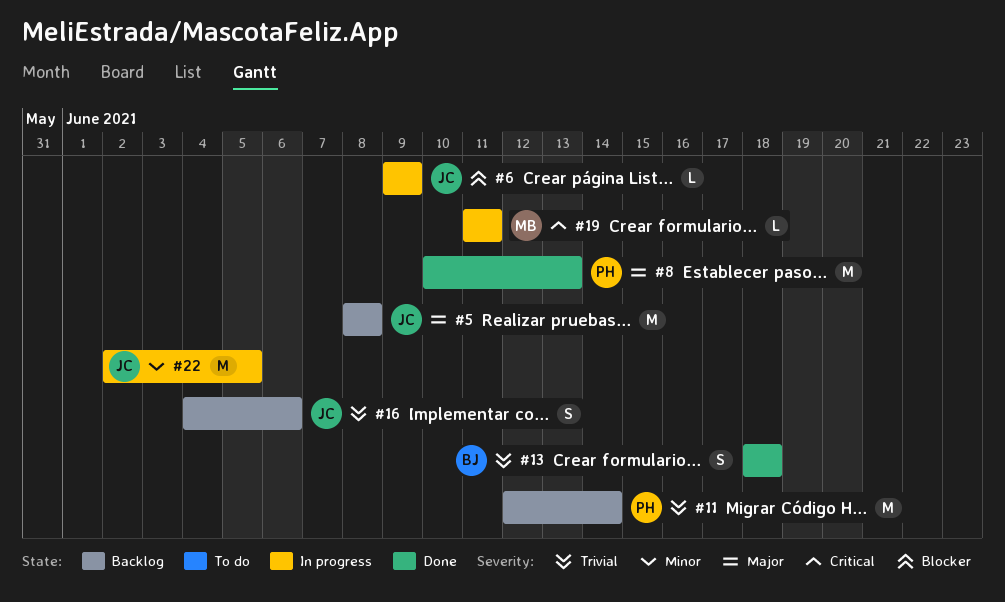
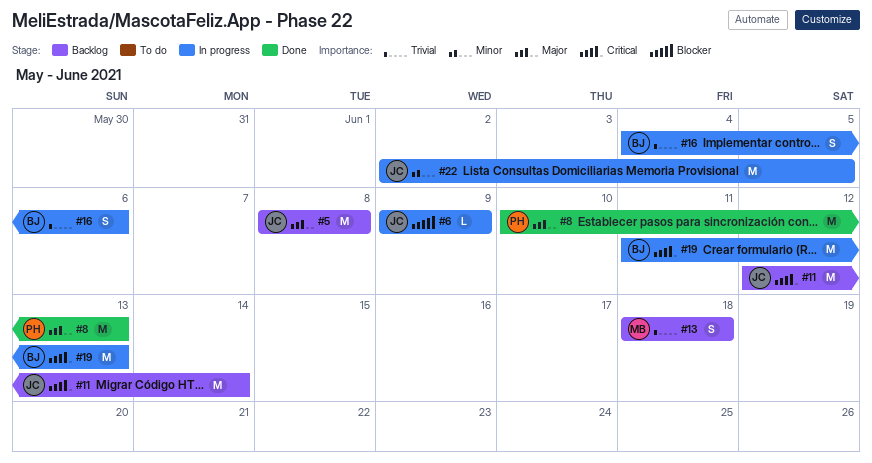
#11, owner: PH -> JC
#11, priority: Trivial -> Critical
#13, status: Done -> Backlog
#13, owner: BJ -> MB
#16, status: Backlog -> In progress
#16, owner: JC -> BJ
#19, owner: MB -> BJ
#19, estimate: L -> M
#19, due: Jun 11 -> Jun 13

